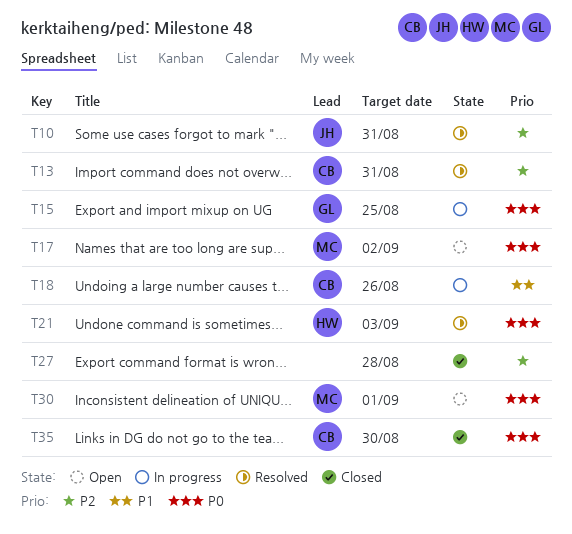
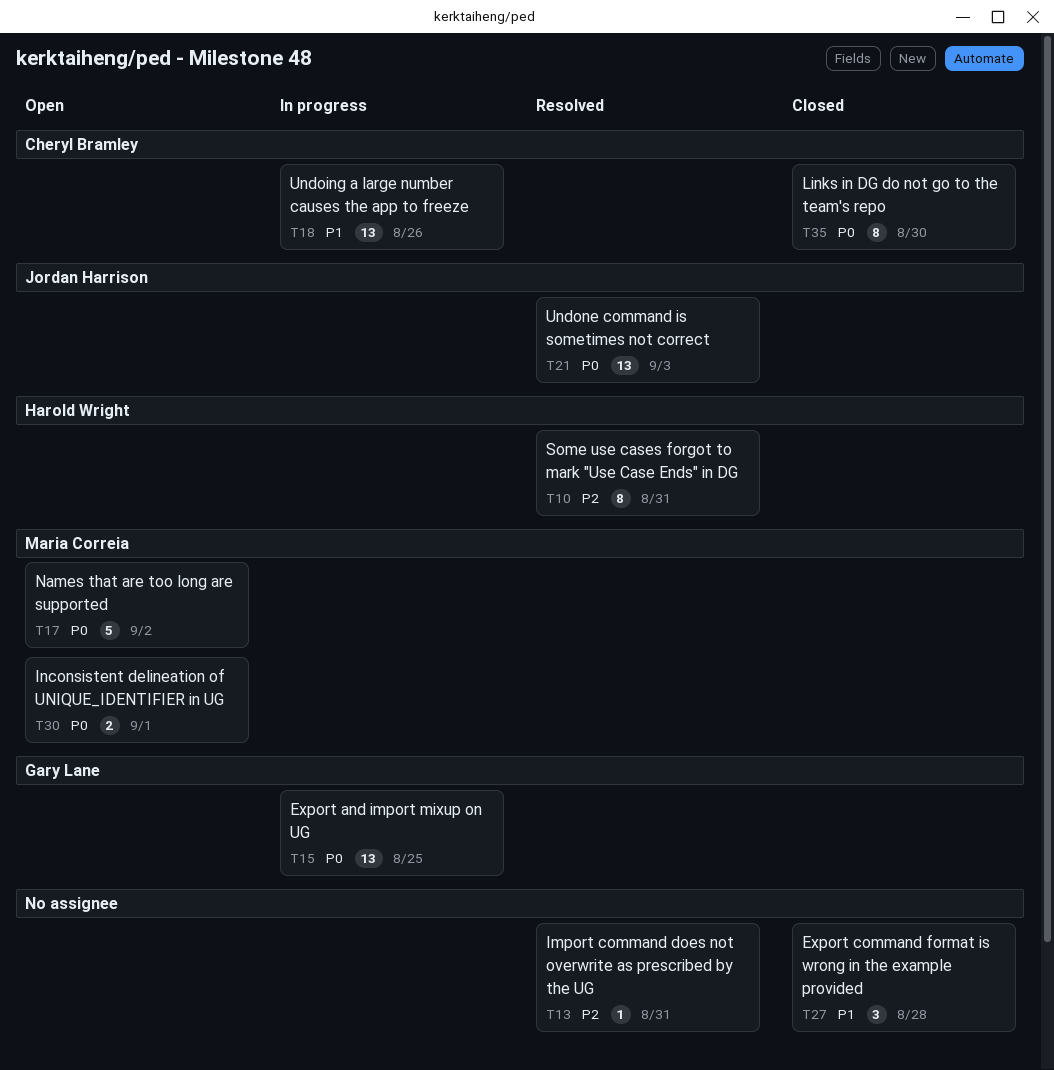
T10, owner: Jordan Harrison -> Harold Wright
T13, owner: Cheryl Bramley -> none
T21, owner: Harold Wright -> Jordan Harrison
T27, priority: P2 -> P1

